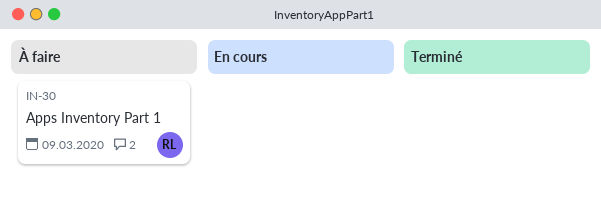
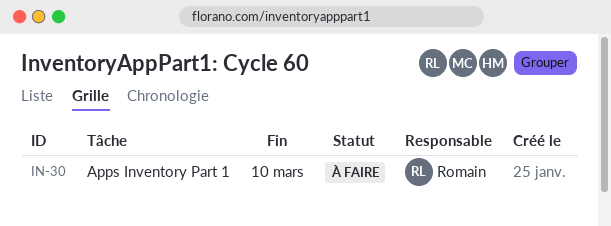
IN-30, due: Mar 9 -> Mar 10

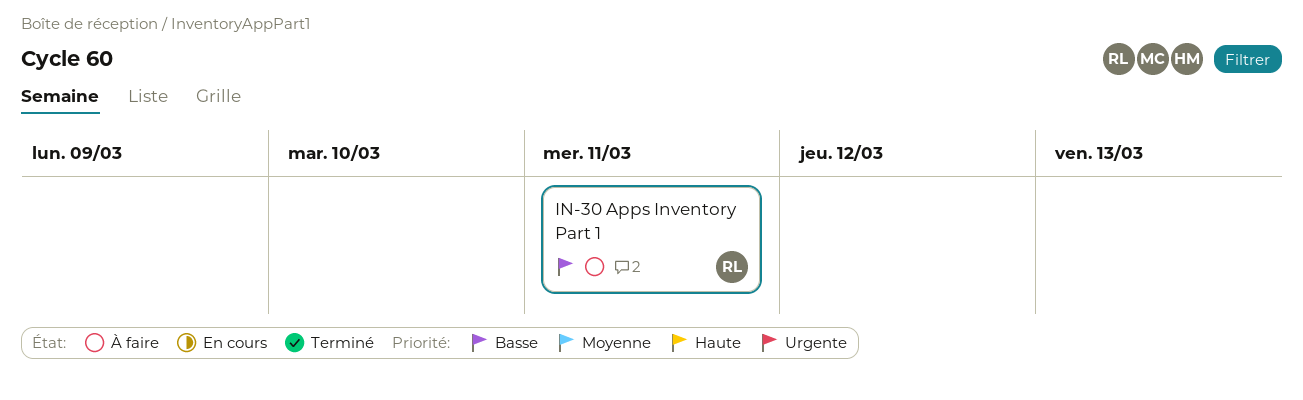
IN-30, due: Mar 10 -> Mar 11

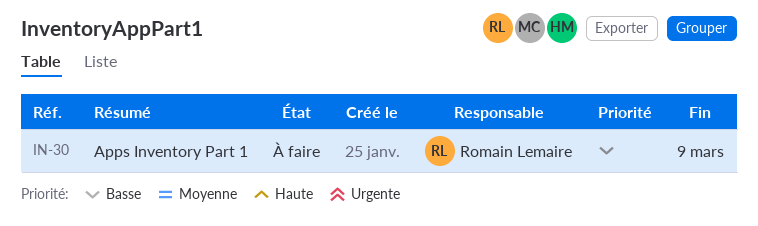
IN-30, due: Mar 11 -> Mar 9

